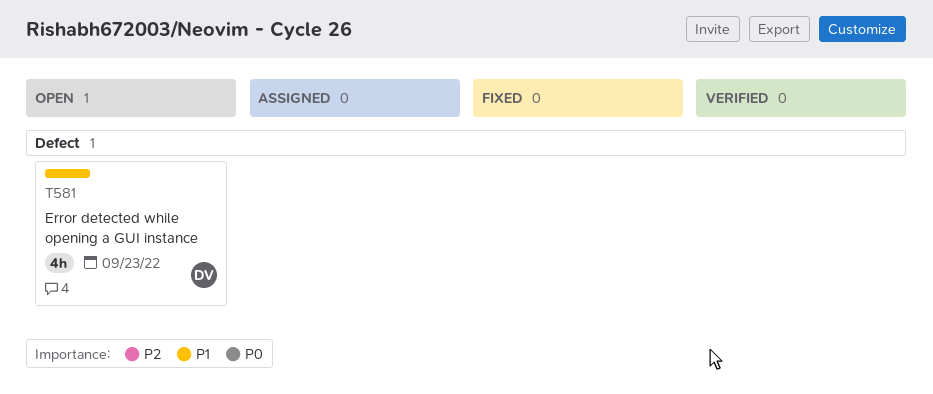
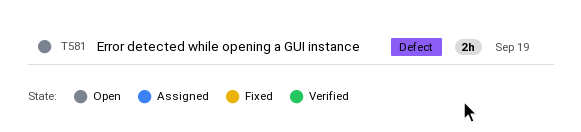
T581, estimate: 4h -> 2h
T581, due: Sep 23 -> Sep 19

